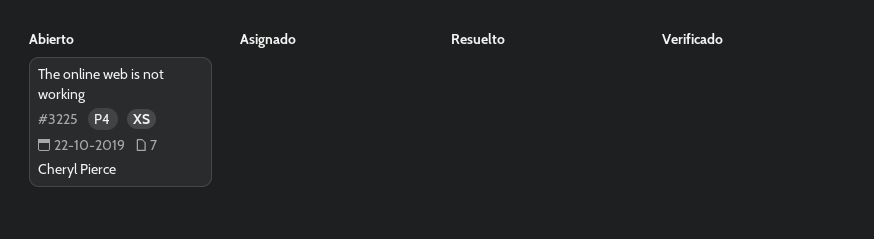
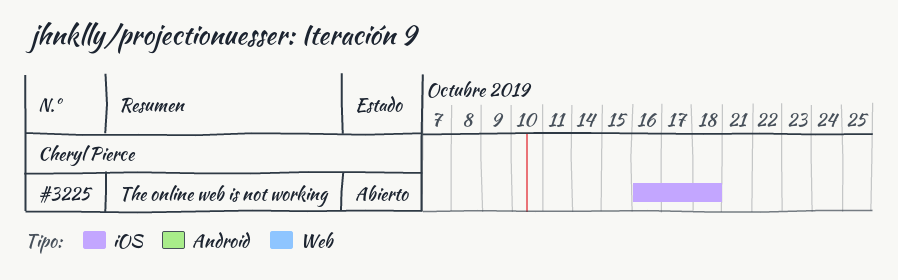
#3225, due: Oct 22 -> Oct 18

